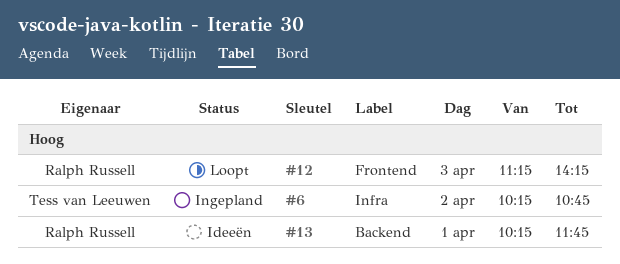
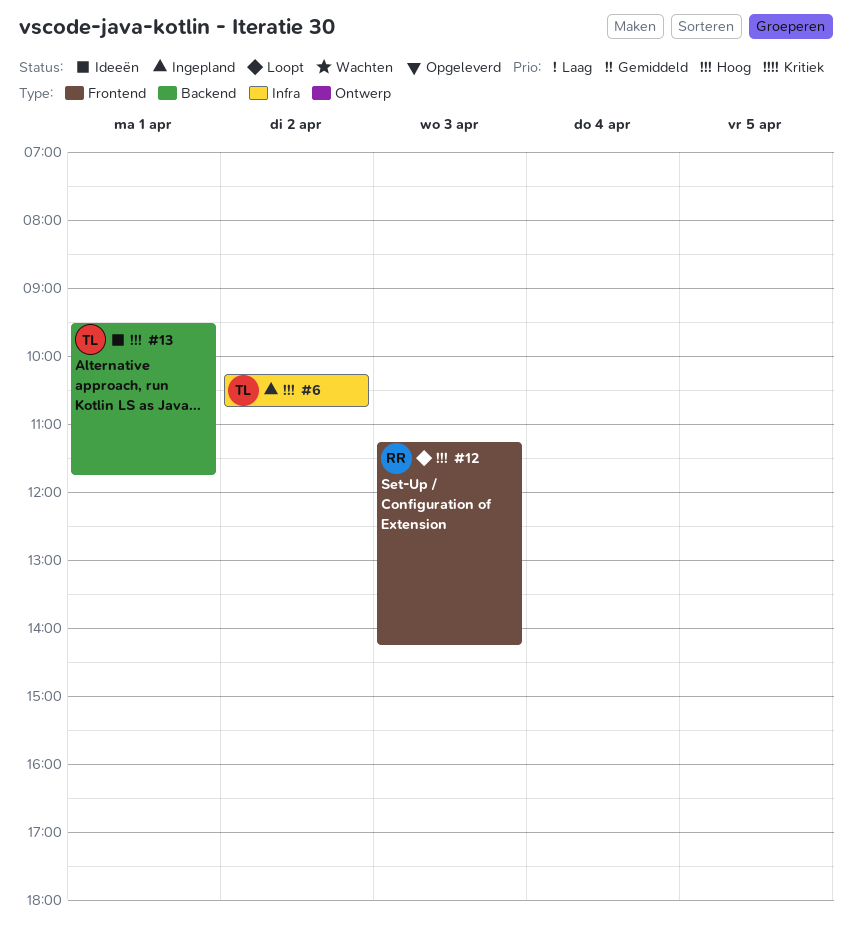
#13, owner: Ralph Russell -> Tess van Leeuwen
#13, begins: 10:15 -> 09:30

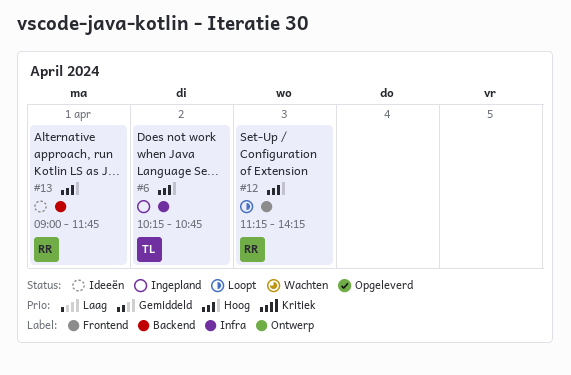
#13, owner: TL -> RR
#13, begins: 09:30 -> 09:00

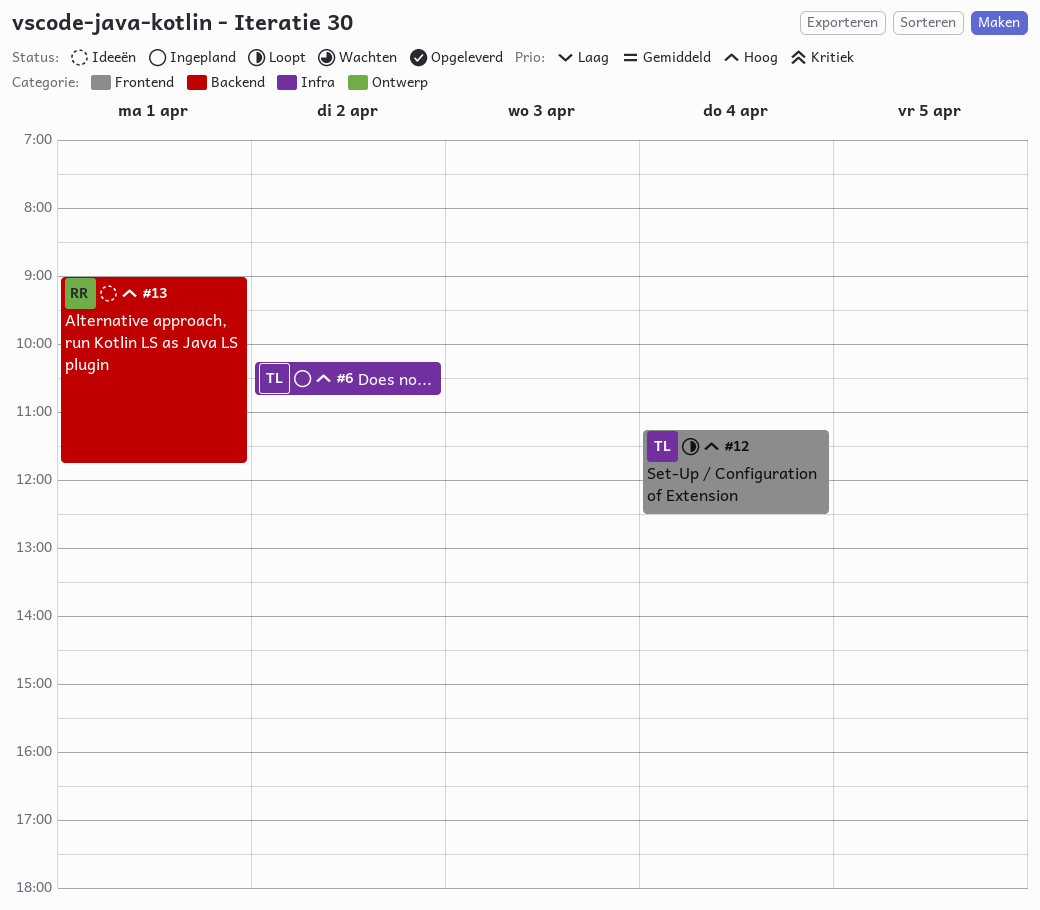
#12, owner: RR -> TL
#12, day: Apr 3 -> Apr 4
#12, ends: 14:15 -> 12:30

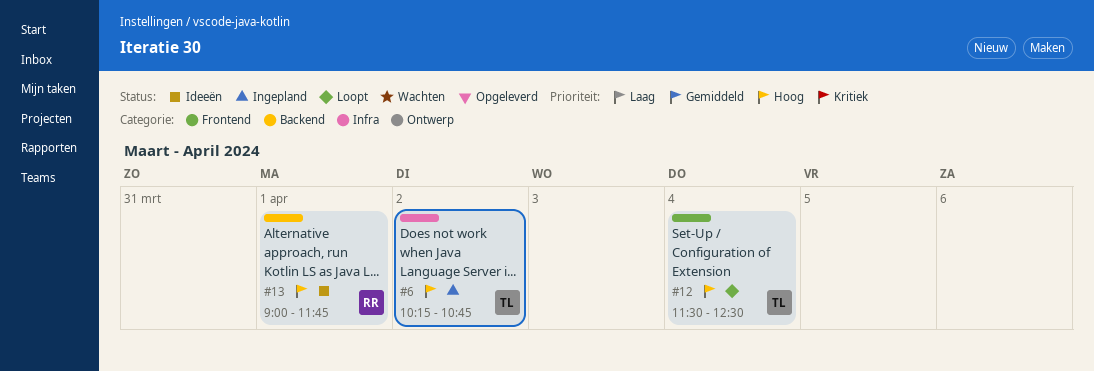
#12, begins: 11:15 -> 11:30

